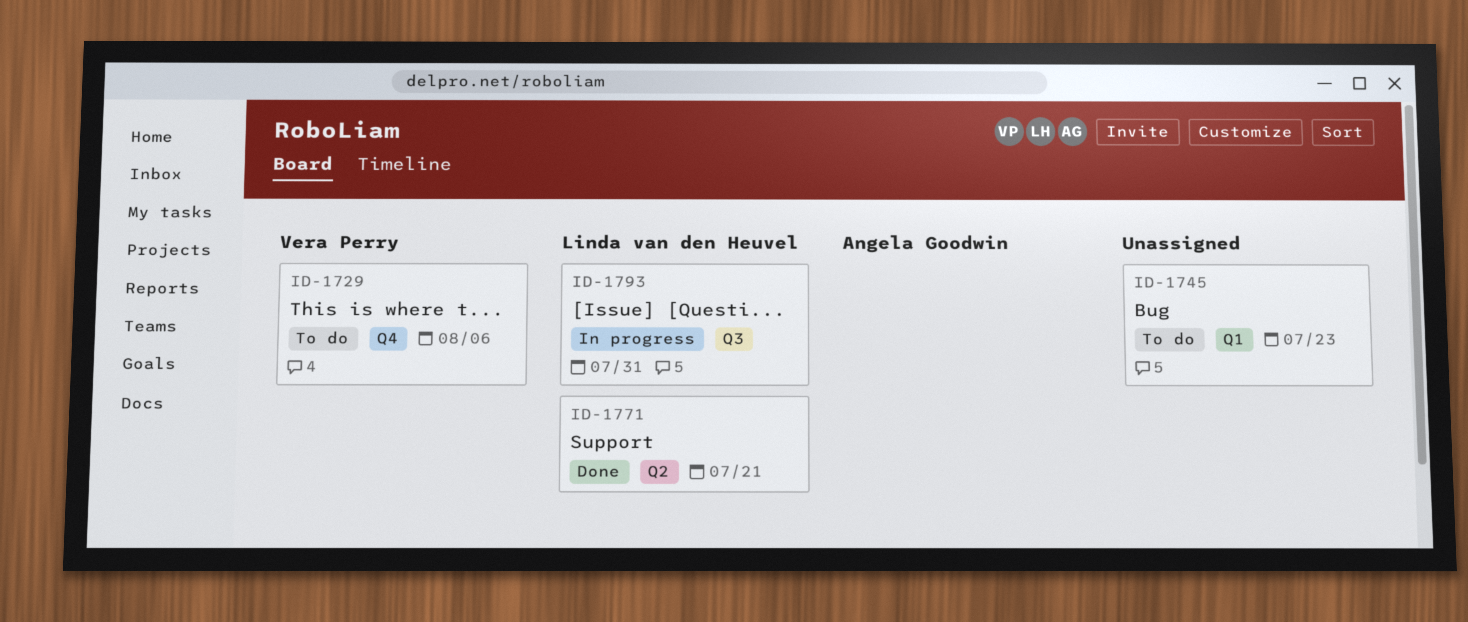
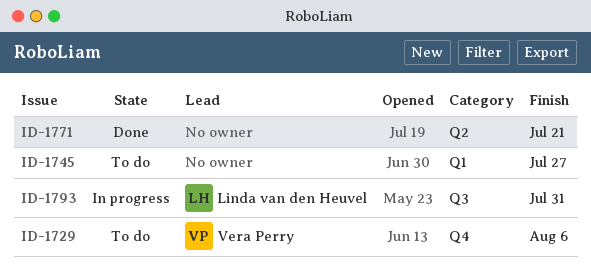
ID-1745, due: Jul 23 -> Jul 27
ID-1771, owner: Linda van den Heuvel -> none

